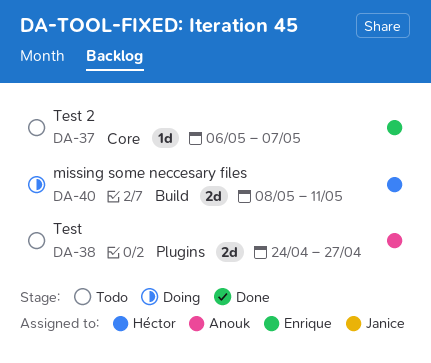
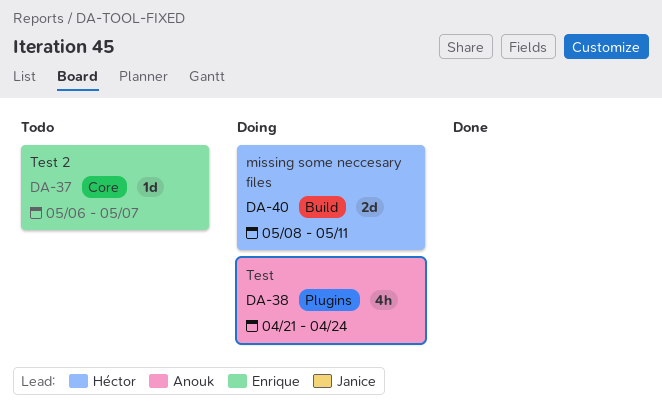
DA-38, status: Todo -> Doing
DA-38, estimate: 2d -> 4h
DA-38, start: Apr 24 -> Apr 21
DA-38, due: Apr 27 -> Apr 24

